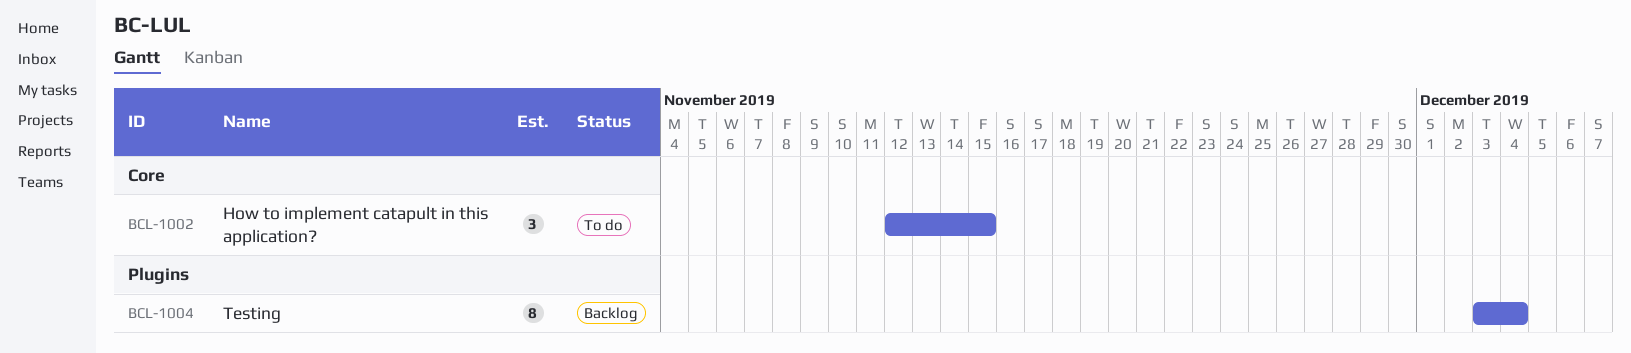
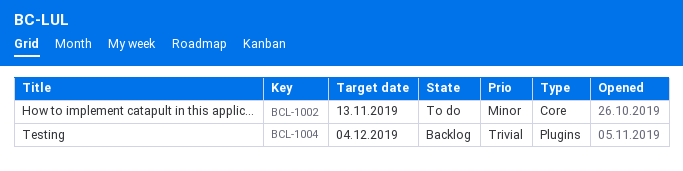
BCL-1002, due: Nov 15 -> Nov 13

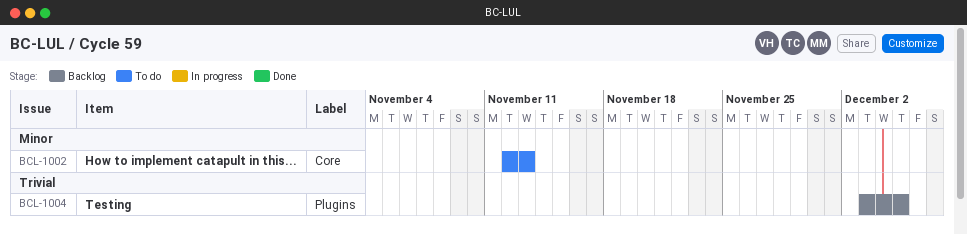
BCL-1004, due: Dec 4 -> Dec 5

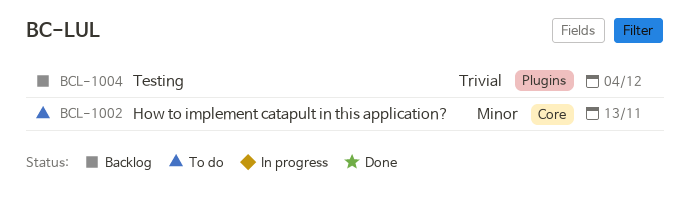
BCL-1004, due: Dec 5 -> Dec 4

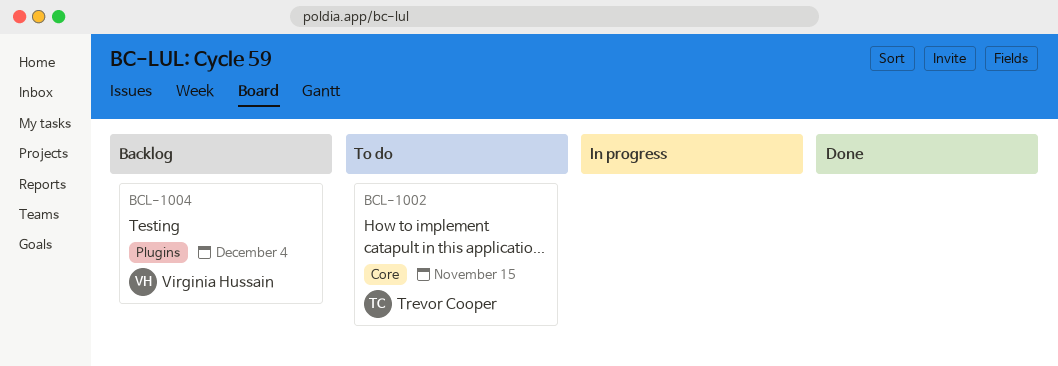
BCL-1002, due: Nov 13 -> Nov 15

